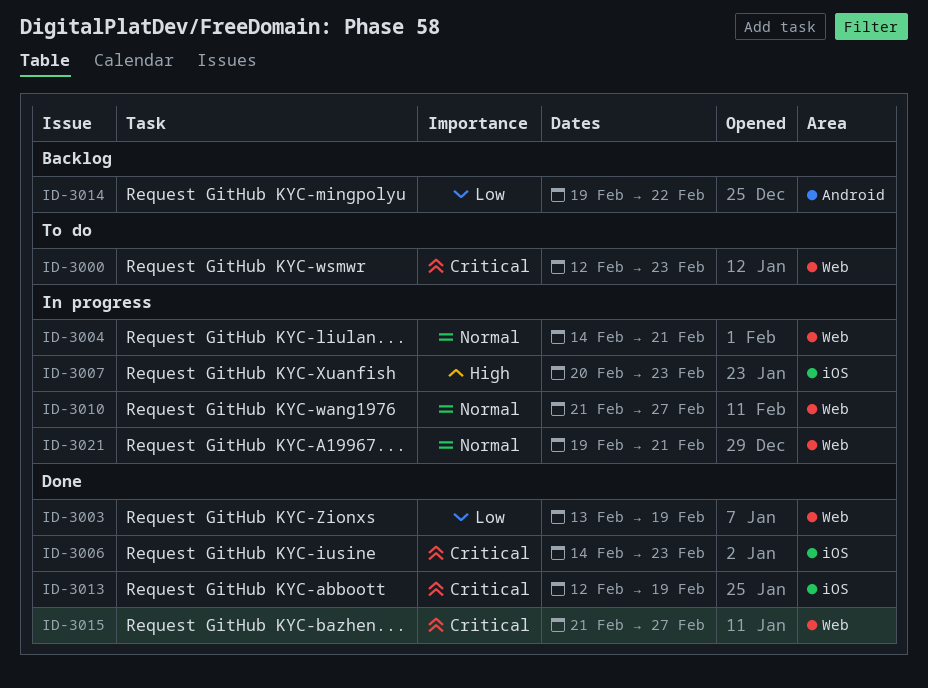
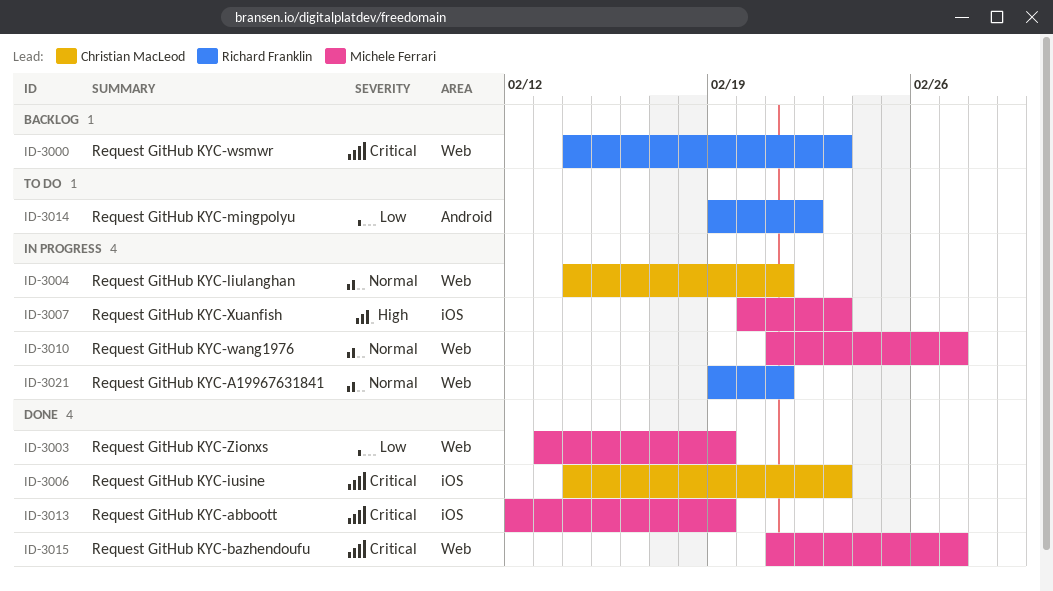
ID-3000, status: To do -> Backlog
ID-3000, start: Feb 12 -> Feb 14
ID-3014, status: Backlog -> To do

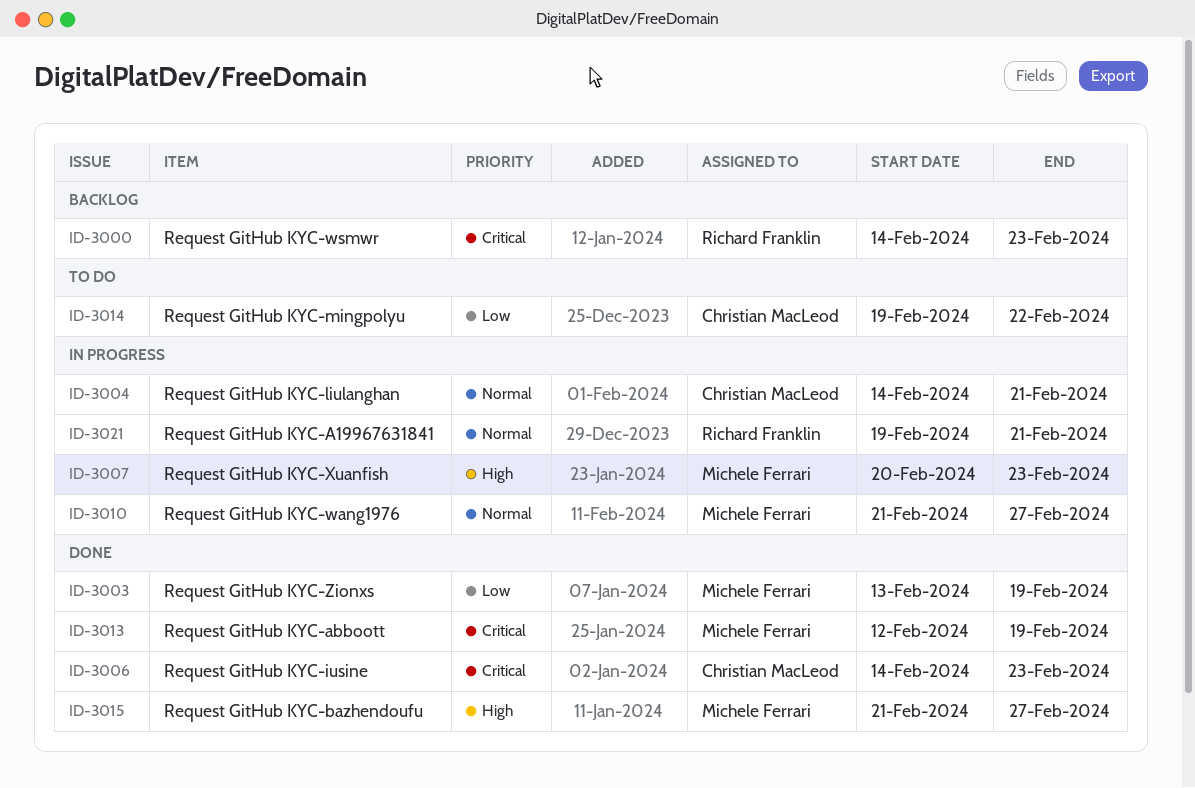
ID-3014, owner: Richard Franklin -> Christian MacLeod
ID-3015, priority: Critical -> High

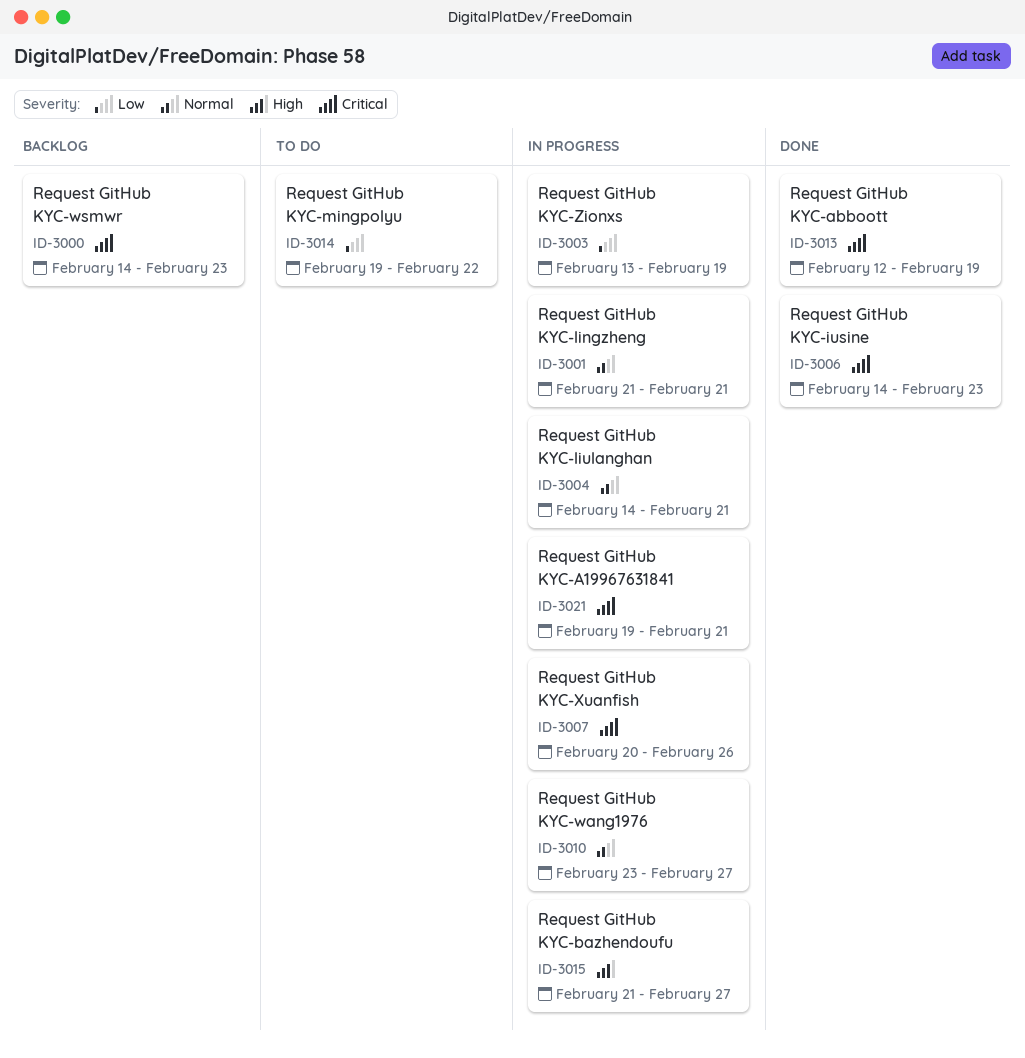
ID-3001: none -> present
ID-3003, status: Done -> In progress
ID-3007, priority: High -> Critical
ID-3007, due: Feb 23 -> Feb 26
ID-3010, start: Feb 21 -> Feb 23
ID-3015, status: Done -> In progress
ID-3021, priority: Normal -> Critical

